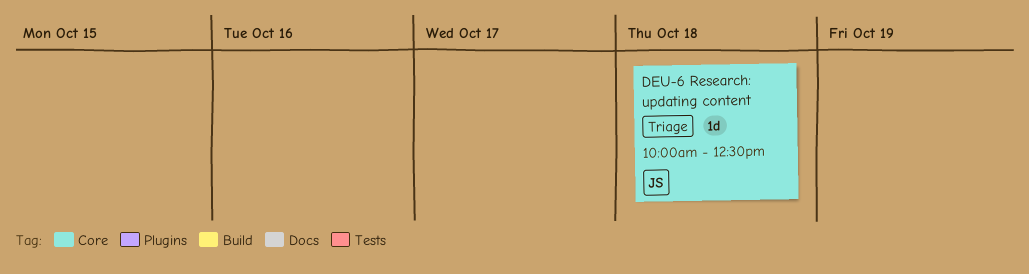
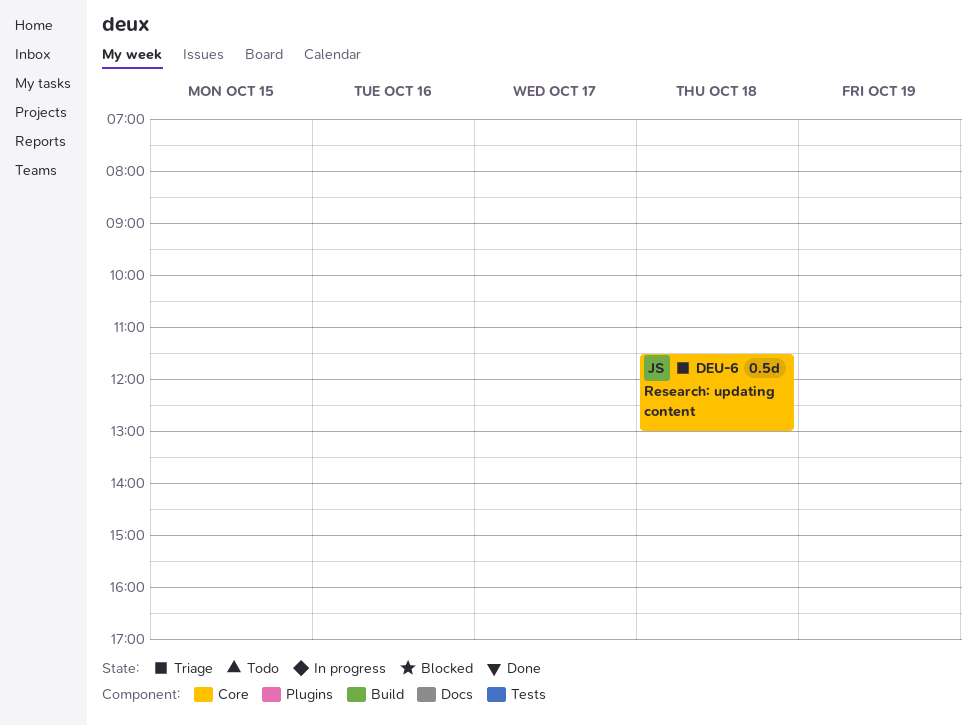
DEU-6, estimate: 1d -> 0.5d
DEU-6, begins: 10:00 -> 11:30
DEU-6, ends: 12:30 -> 13:00

